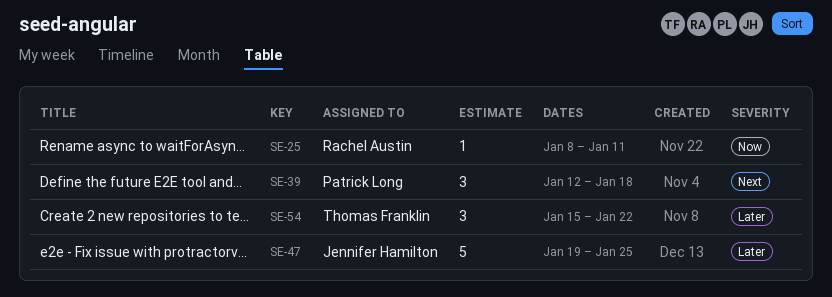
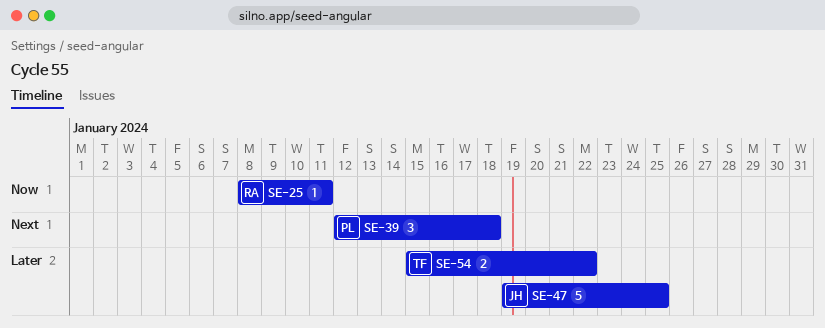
SE-54, estimate: 3 -> 2

